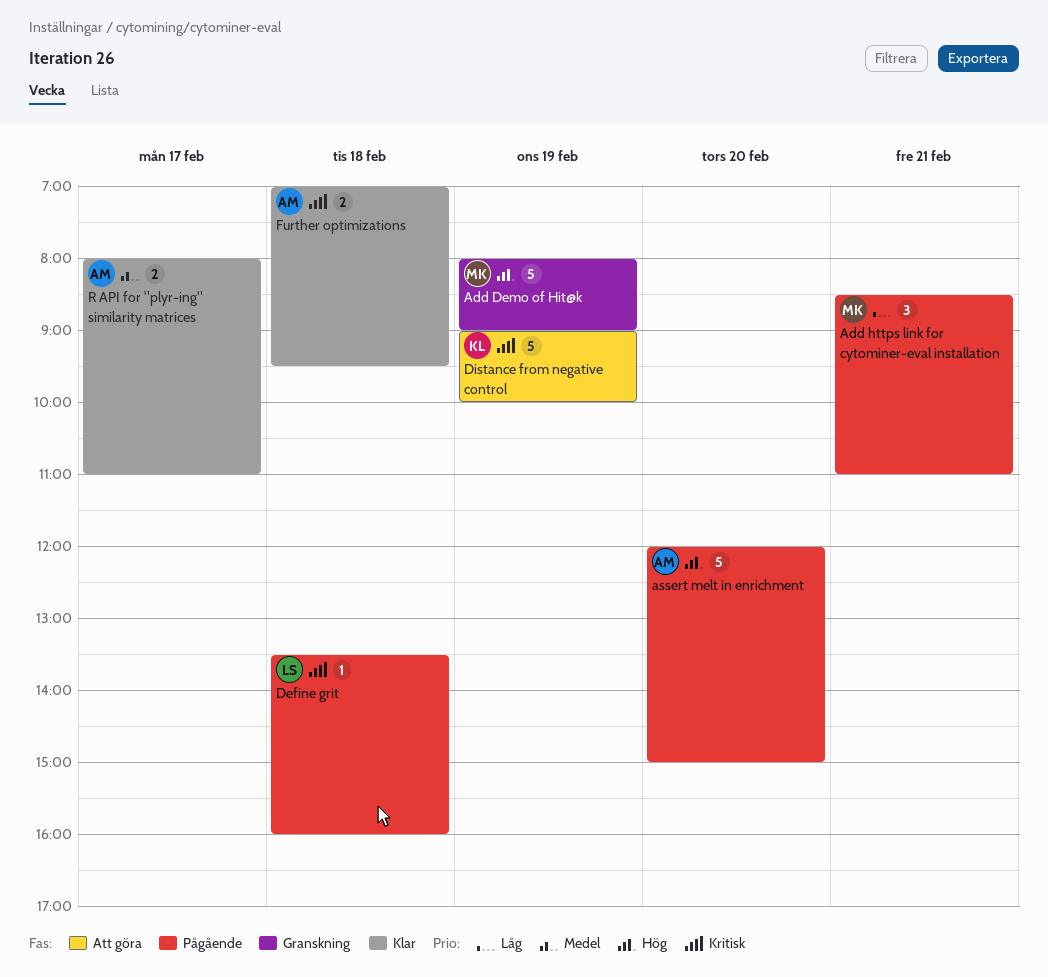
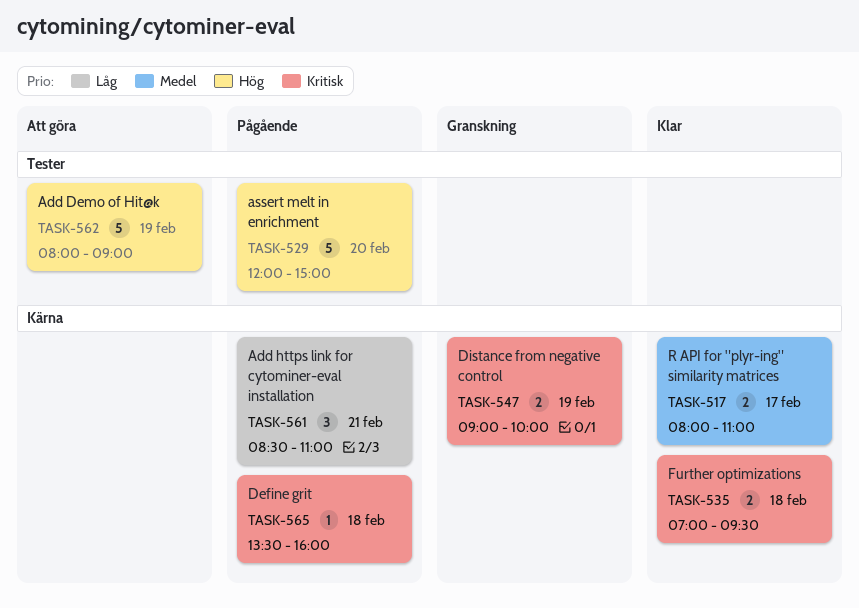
Add Demo of Hit@k, status: Granskning -> Att göra
Distance from negative control, status: Att göra -> Granskning
Distance from negative control, estimate: 5 -> 2

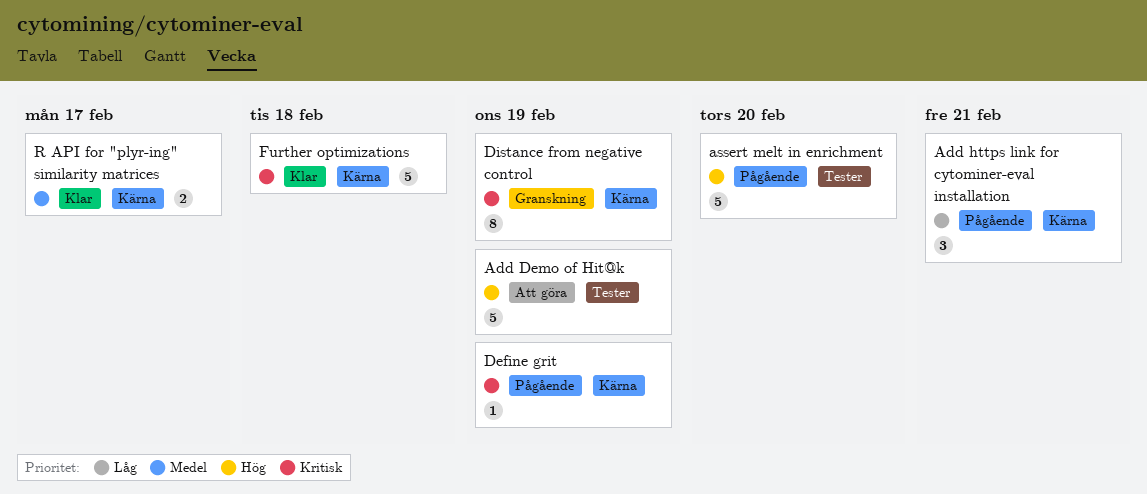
Define grit, day: Feb 18 -> Feb 19
Distance from negative control, estimate: 2 -> 8
Further optimizations, estimate: 2 -> 5

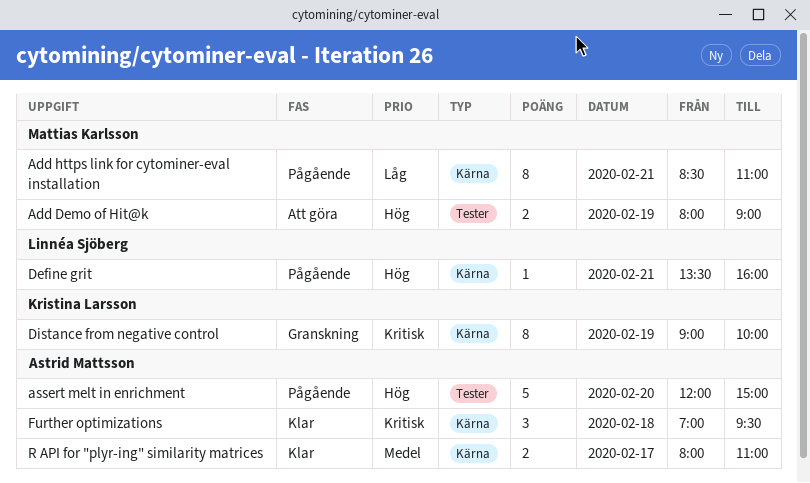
Add Demo of Hit@k, estimate: 5 -> 2
Add https link for cytominer-eval installation, estimate: 3 -> 8
Define grit, priority: Kritisk -> Hög
Define grit, day: Feb 19 -> Feb 21
Further optimizations, estimate: 5 -> 3

